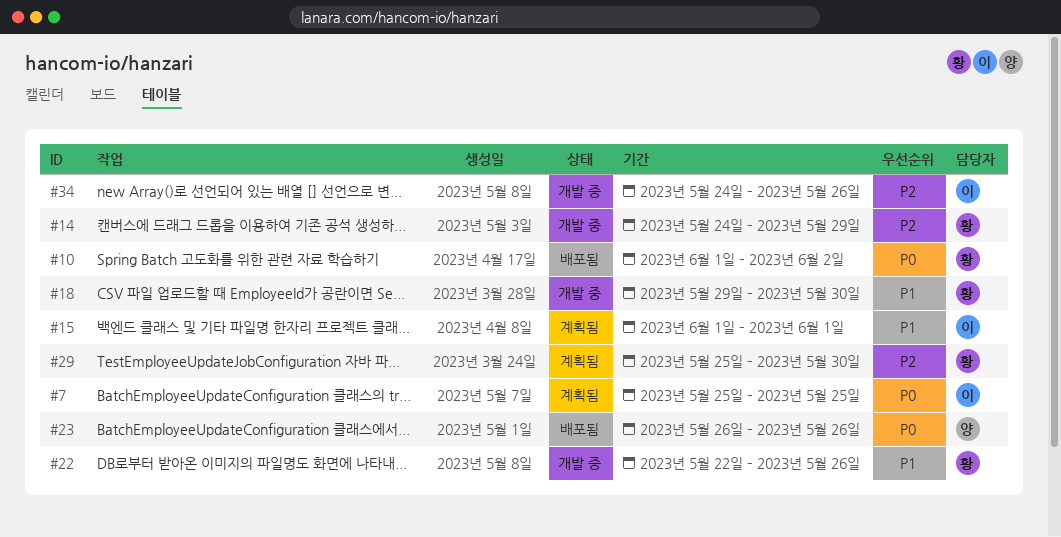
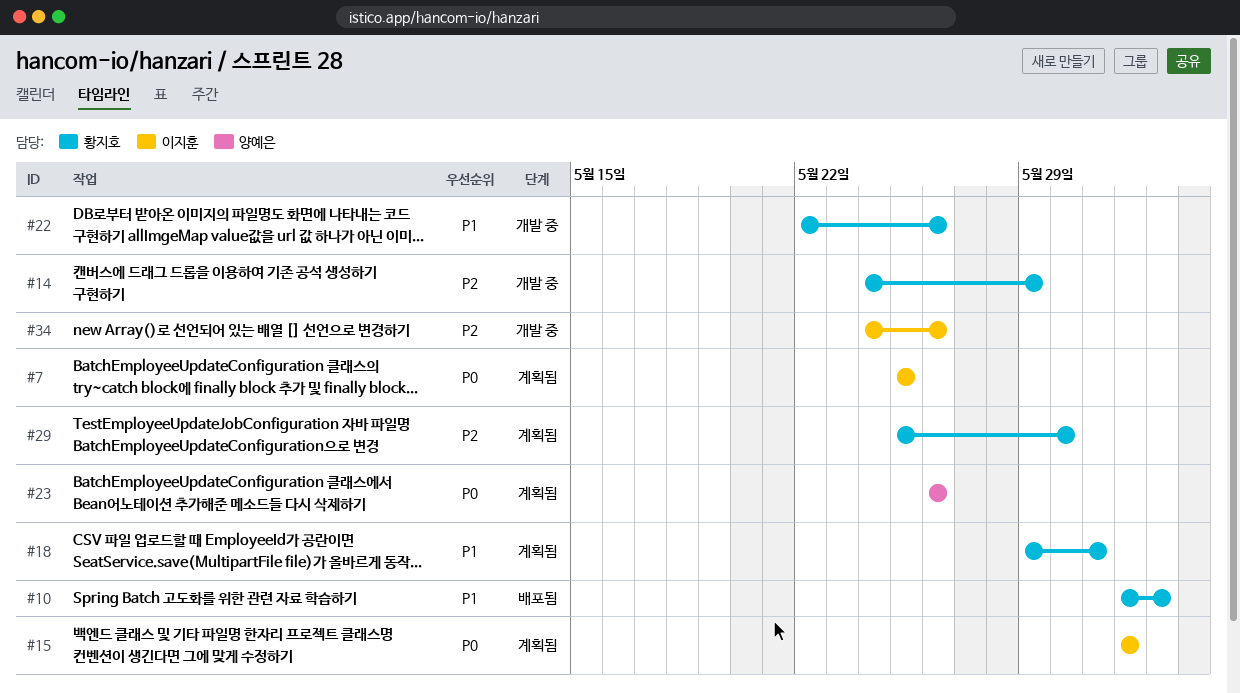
#10, priority: P0 -> P1
#15, priority: P1 -> P0
#18, status: 개발 중 -> 계획됨
#18, due: May 30 -> May 31
#23, status: 배포됨 -> 계획됨

